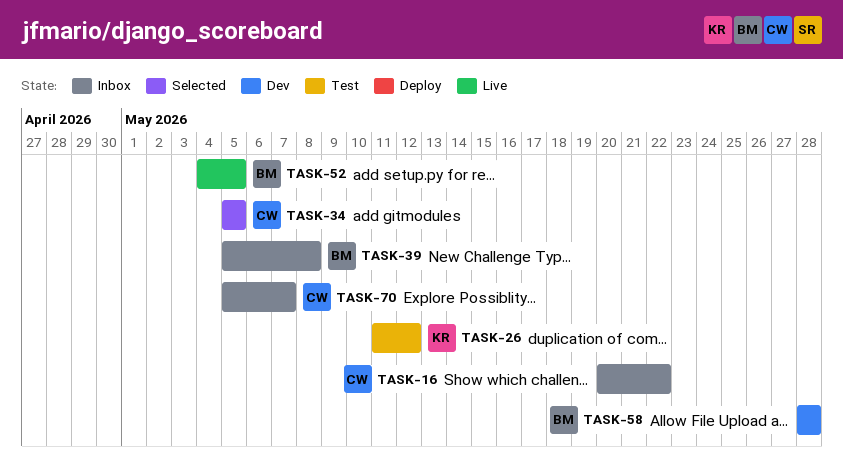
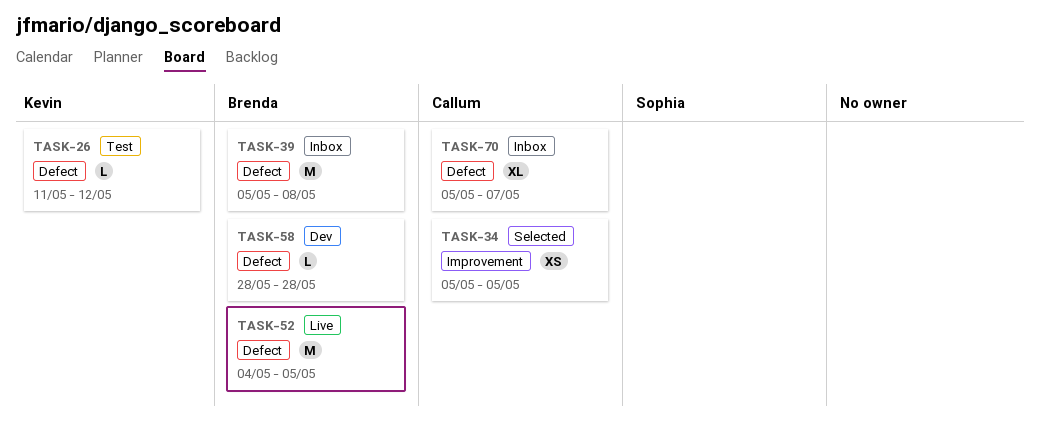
TASK-16: present -> none

